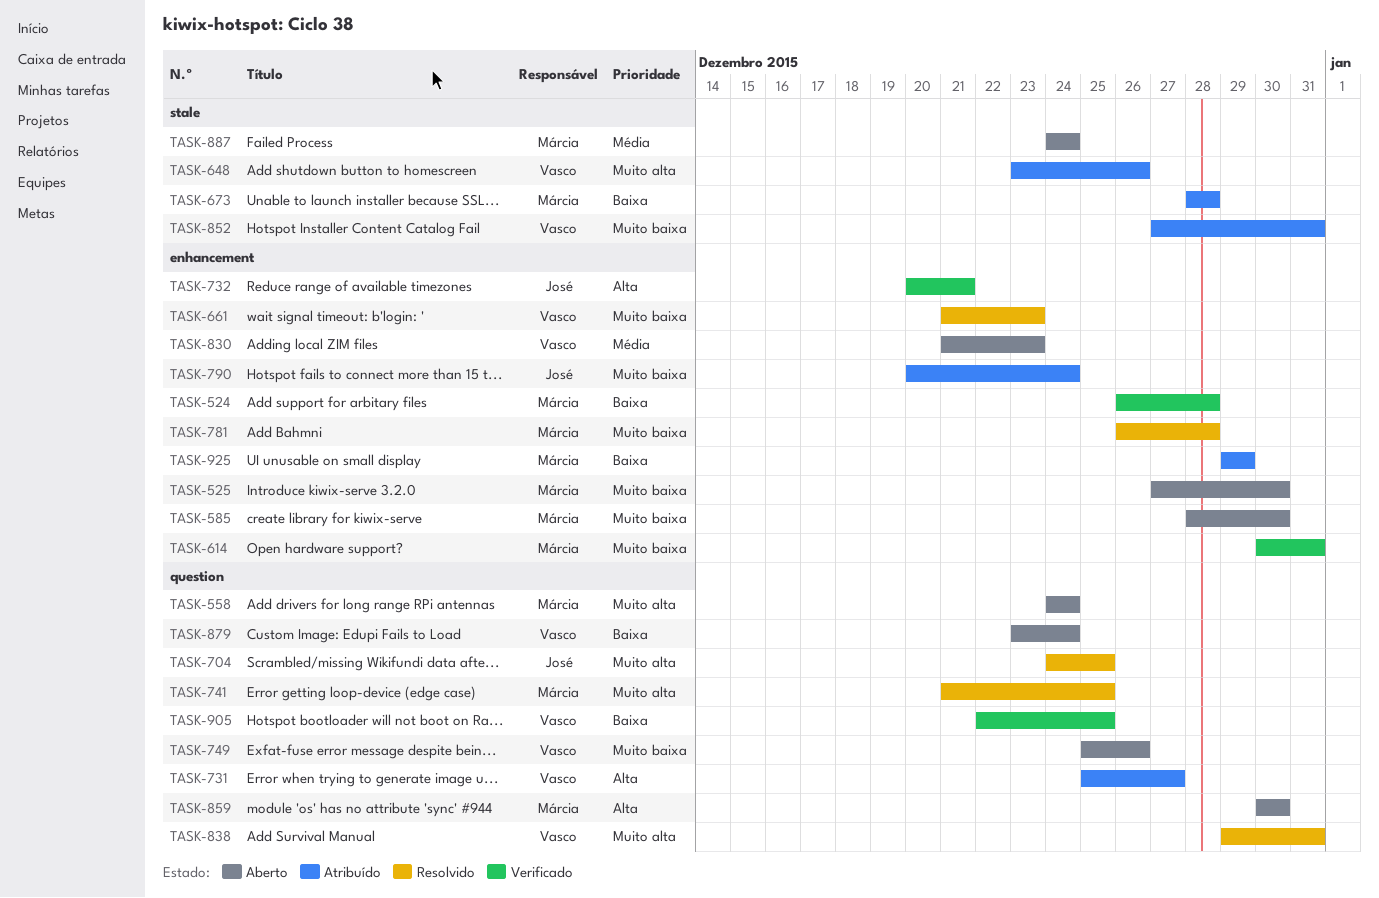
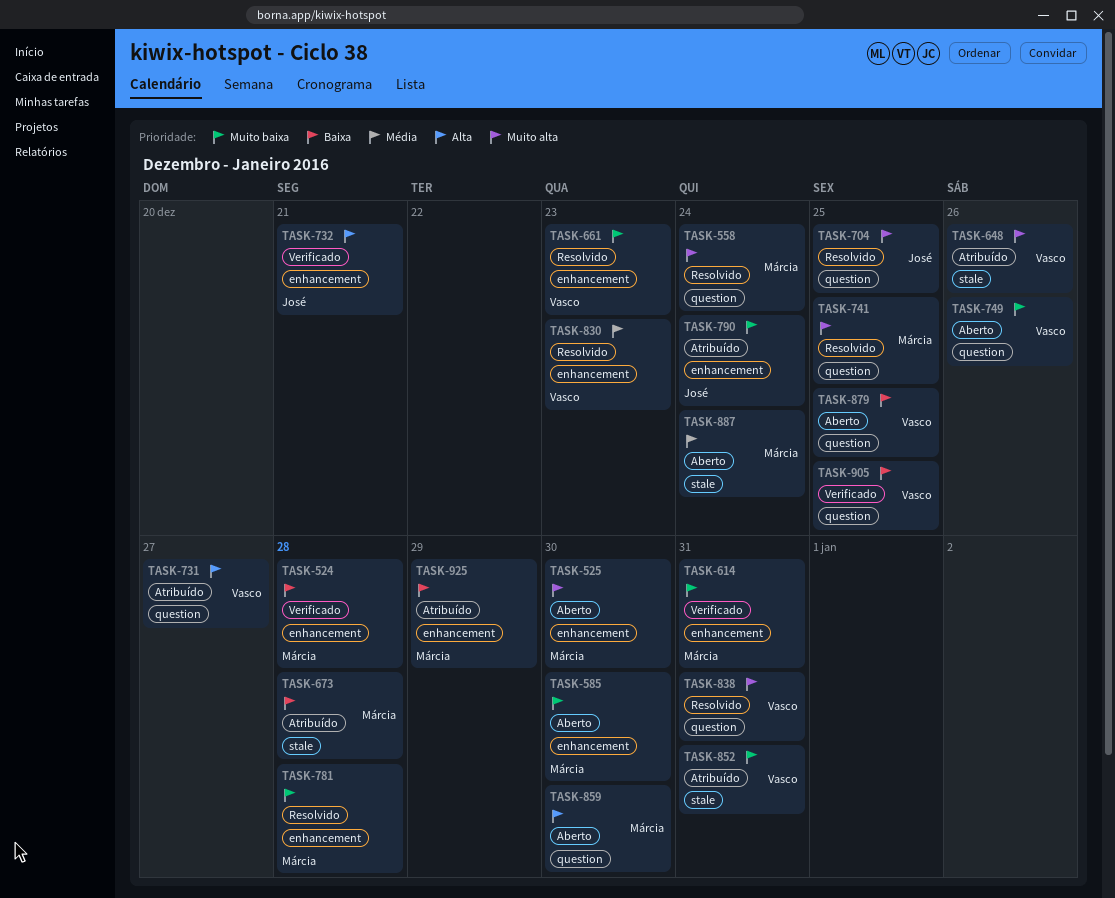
TASK-525, priority: Muito baixa -> Muito alta
TASK-558, status: Aberto -> Resolvido
TASK-830, status: Aberto -> Resolvido
TASK-879, due: Dec 24 -> Dec 25

